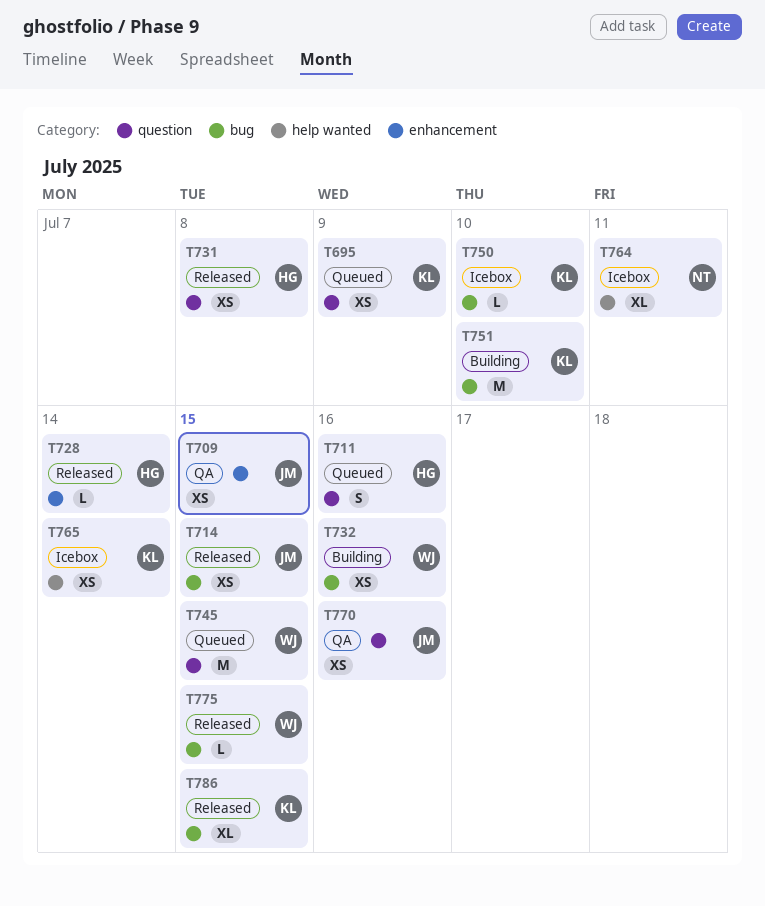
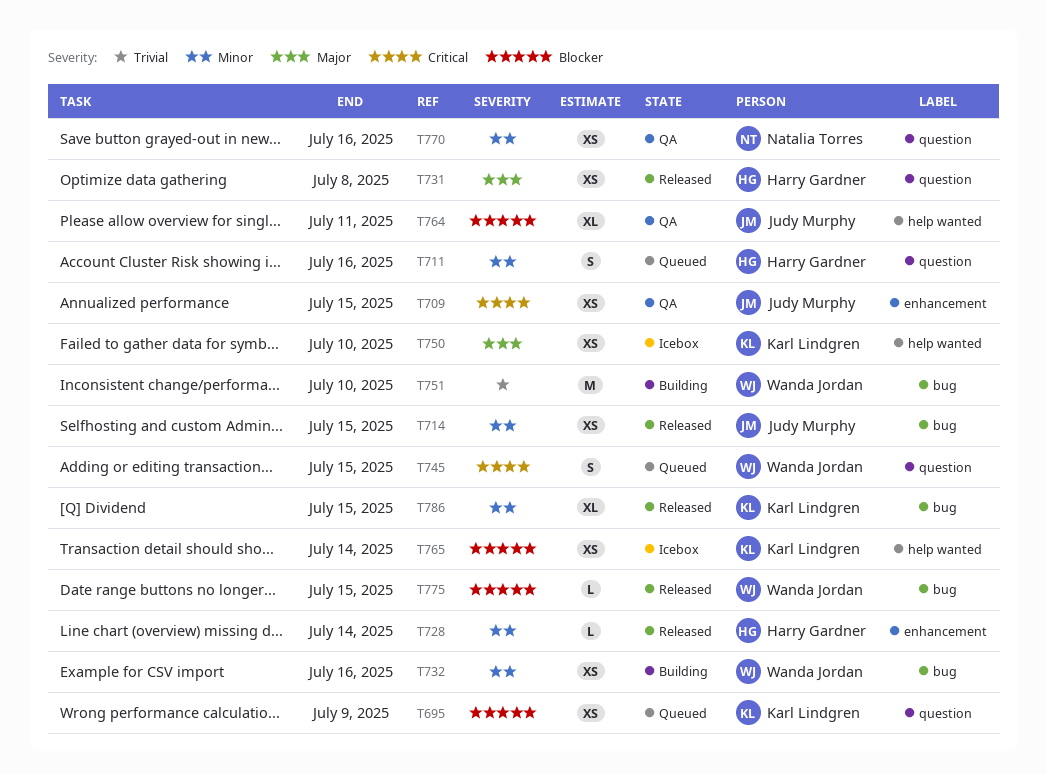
T745, estimate: M -> S
T750, label: bug -> help wanted
T750, estimate: L -> XS
T751, owner: Karl Lindgren -> Wanda Jordan
T764, status: Icebox -> QA
T764, owner: Natalia Torres -> Judy Murphy
T770, owner: Judy Murphy -> Natalia Torres

